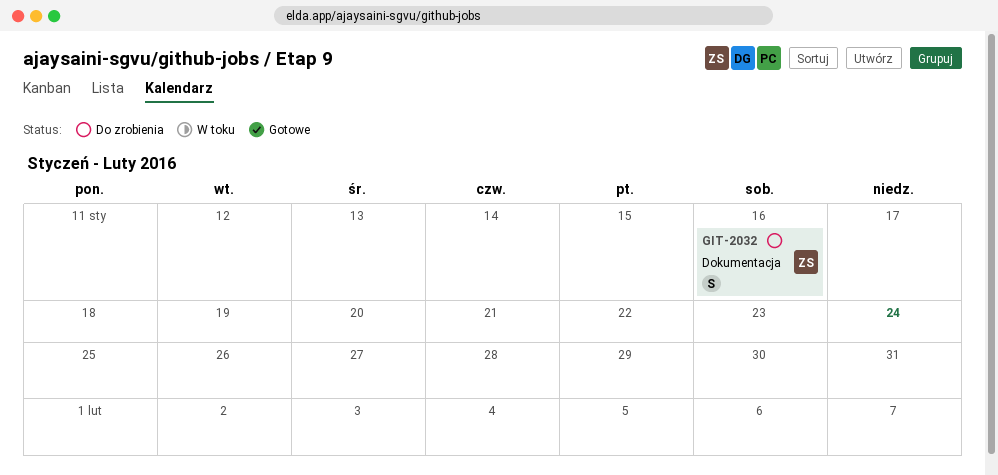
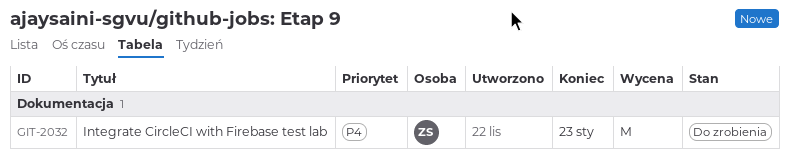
GIT-2032, estimate: S -> M
GIT-2032, due: Jan 16 -> Jan 23

